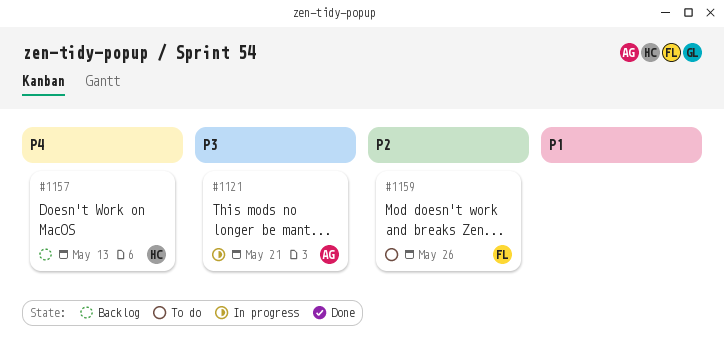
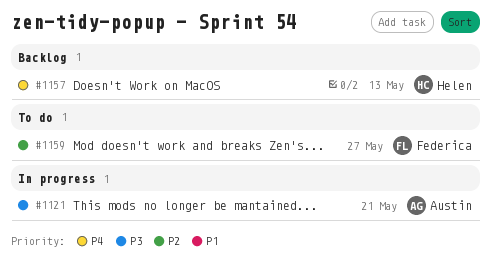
#1159, due: May 26 -> May 27

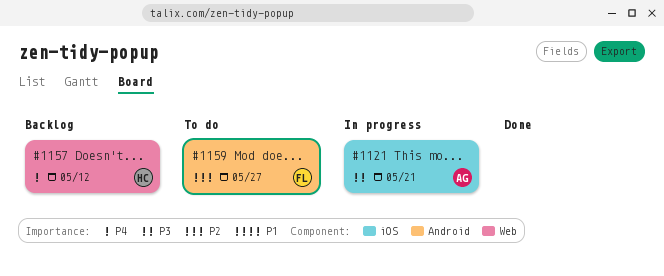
#1157, due: May 13 -> May 12

